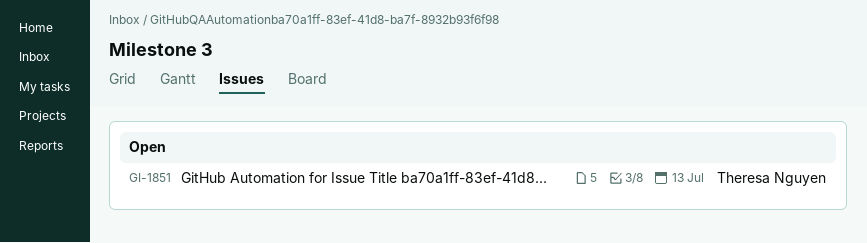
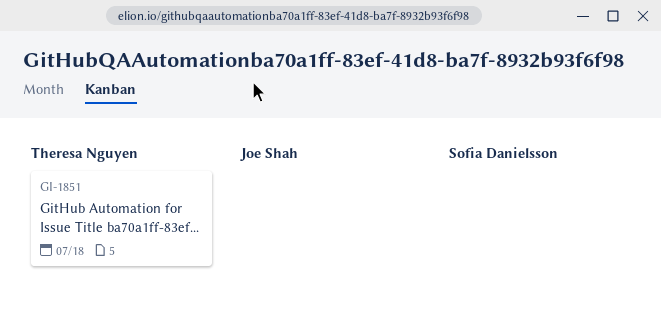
GI-1851, due: Jul 13 -> Jul 18

